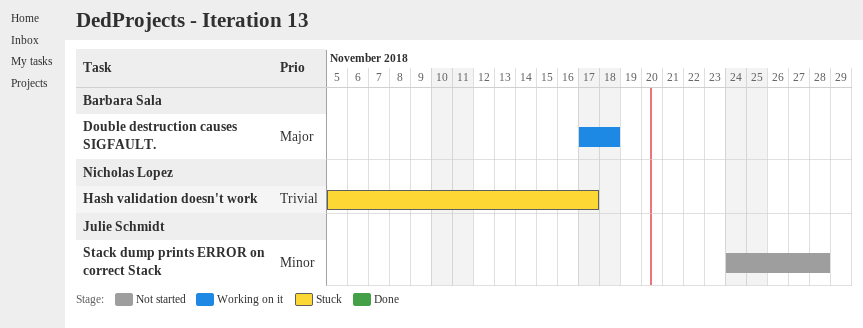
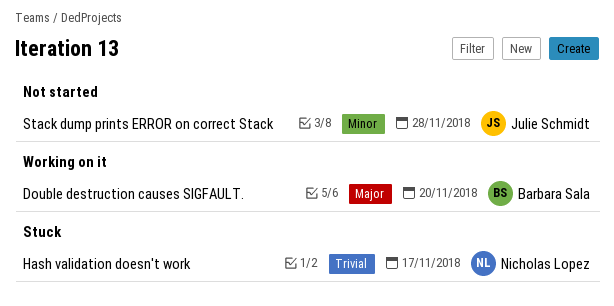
Double destruction causes SIGFAULT., due: Nov 18 -> Nov 20

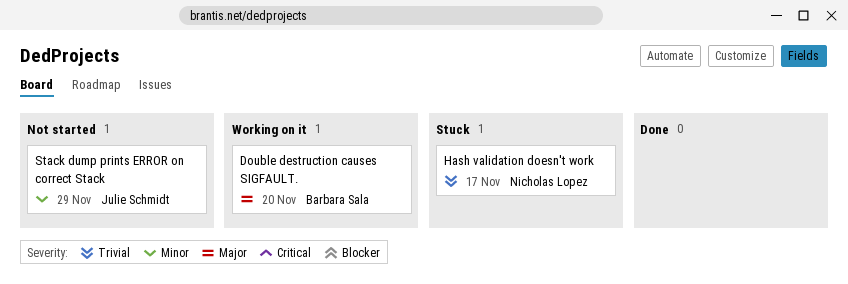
Stack dump prints ERROR on correct Stack, due: Nov 28 -> Nov 29

